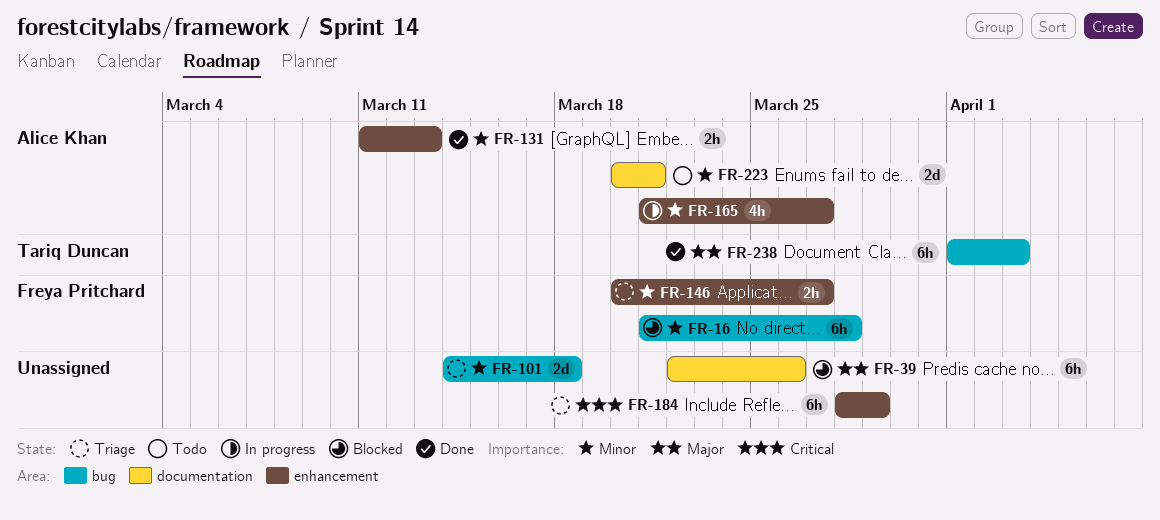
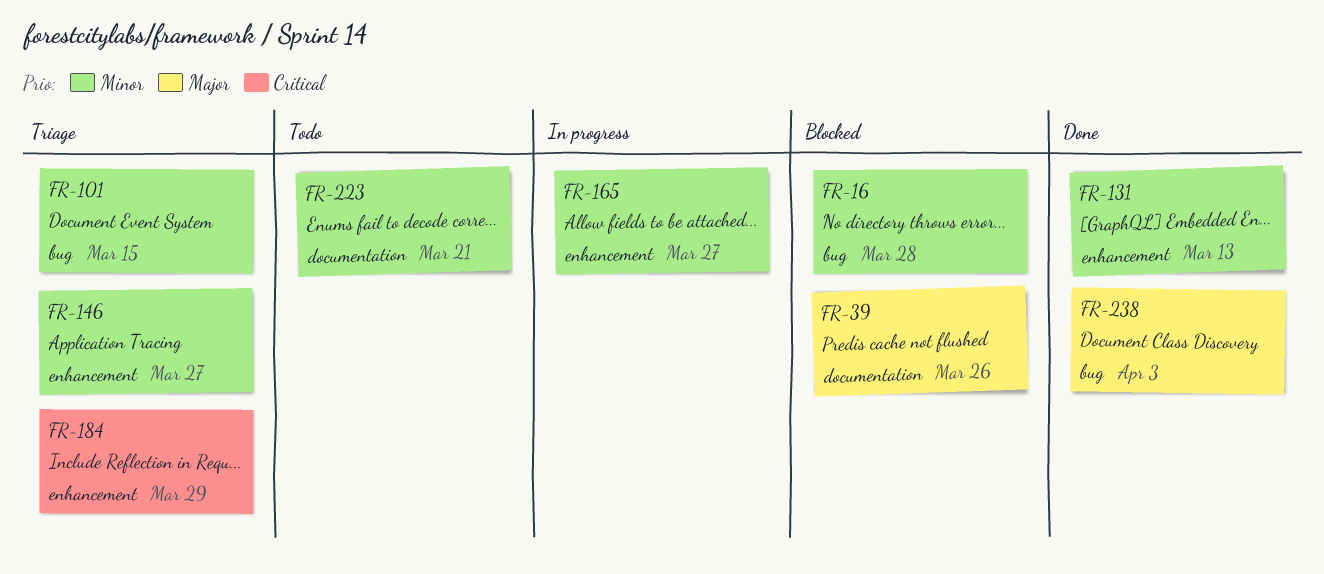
FR-101, due: Mar 18 -> Mar 15

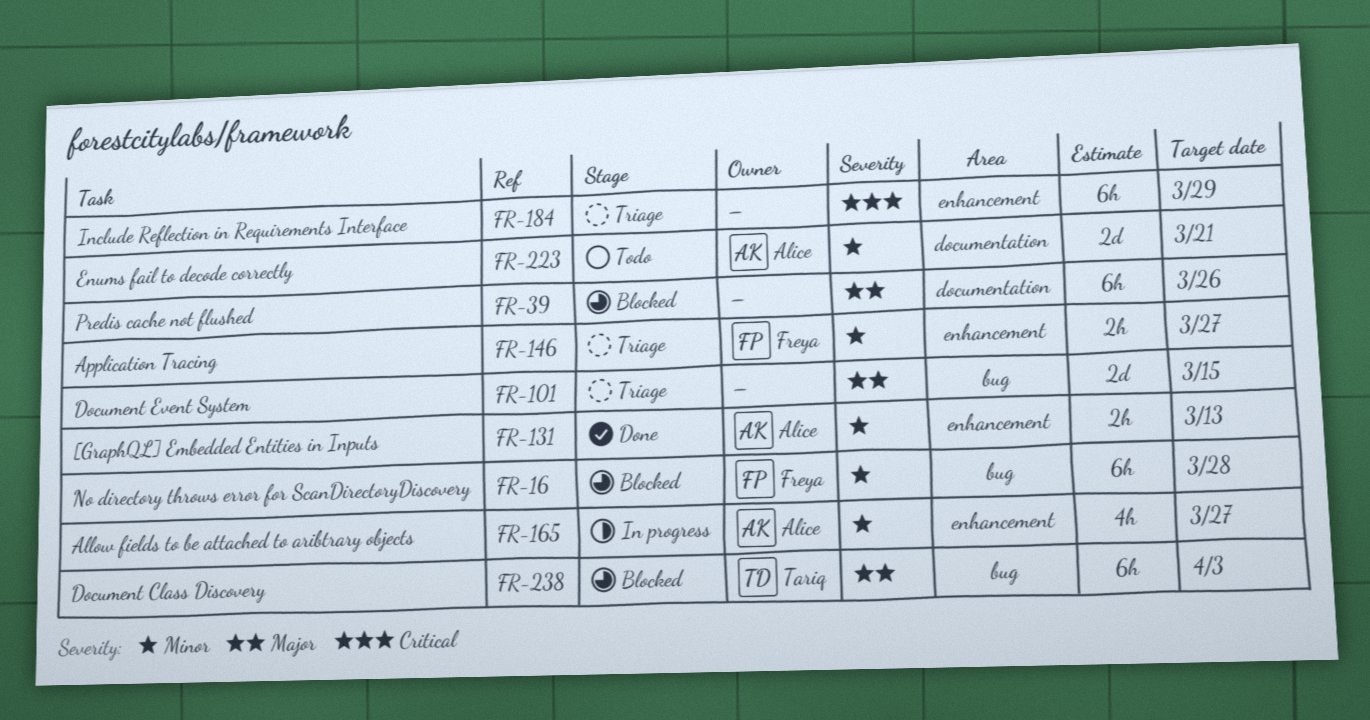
FR-101, priority: Minor -> Major
FR-238, status: Done -> Blocked

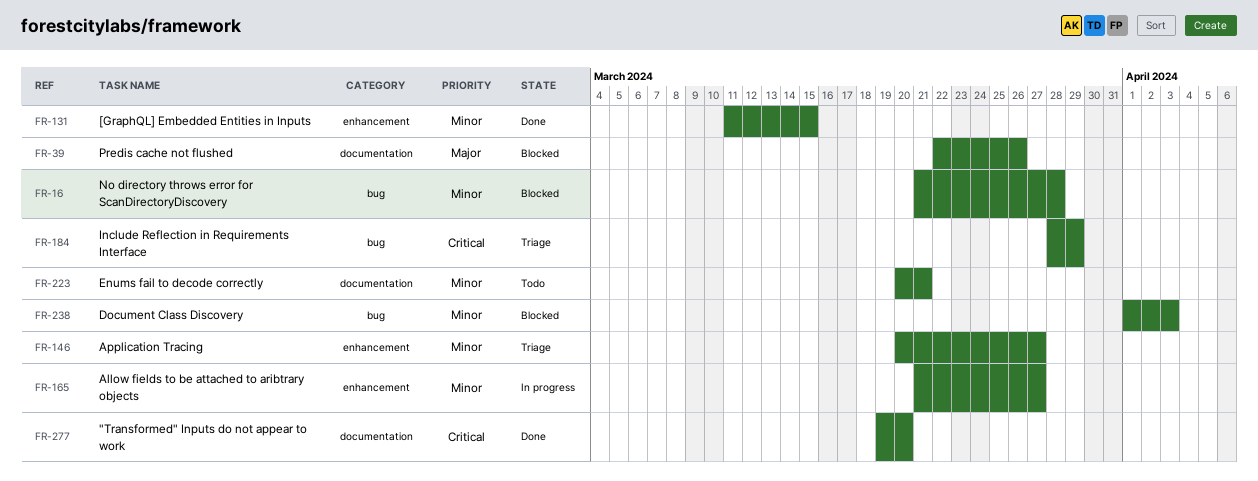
FR-101: present -> none
FR-131, due: Mar 13 -> Mar 15
FR-184, label: enhancement -> bug
FR-238, priority: Major -> Minor
FR-277: none -> present

